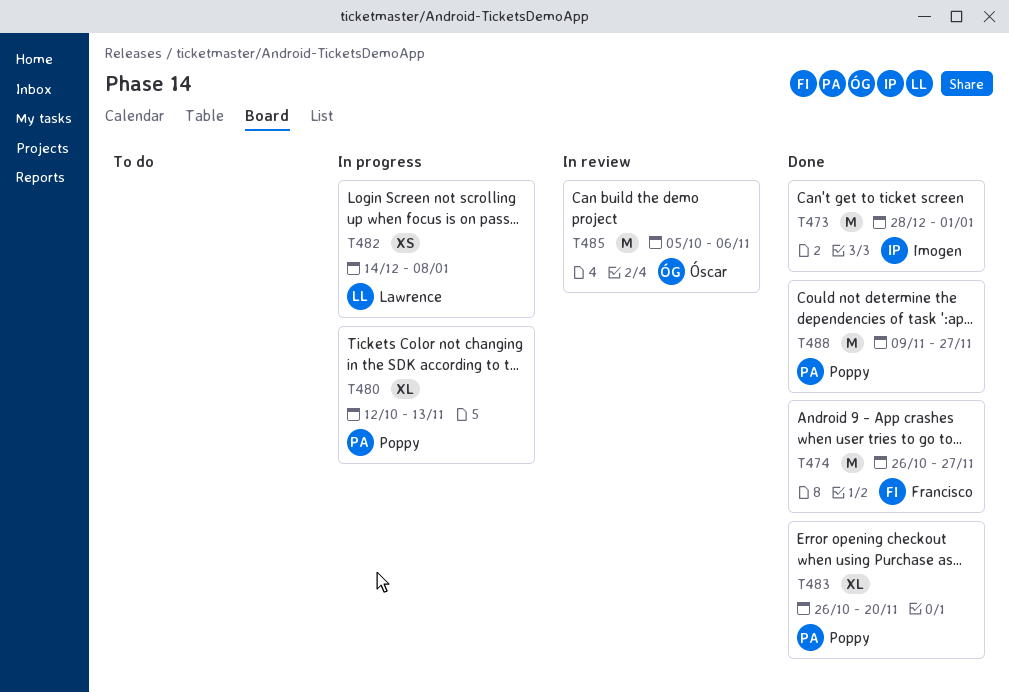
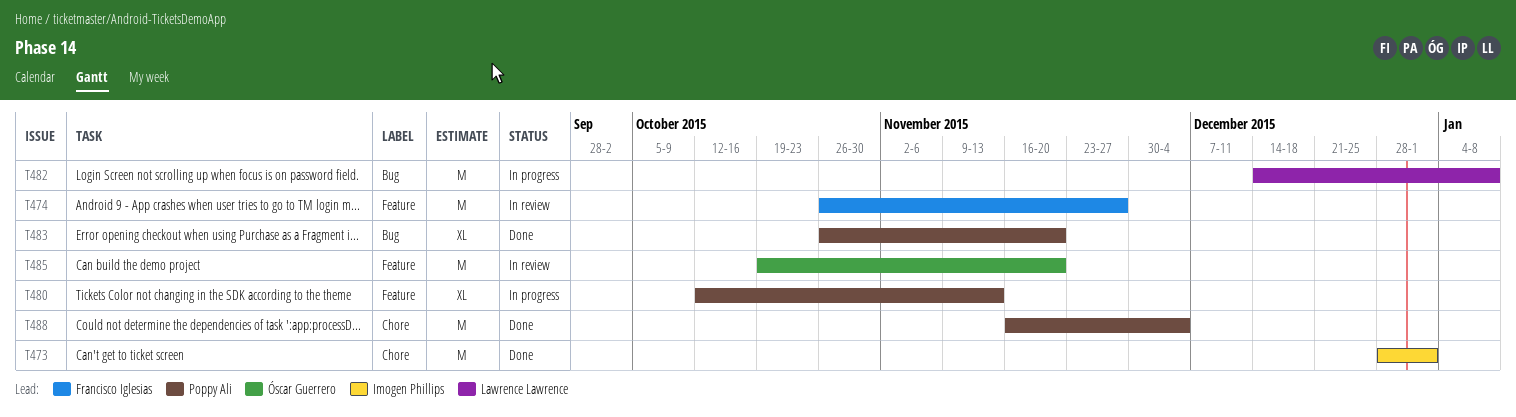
T474, status: Done -> In review
T482, estimate: XS -> M
T485, start: Oct 5 -> Oct 19
T485, due: Nov 6 -> Nov 20
T488, start: Nov 9 -> Nov 16
T488, due: Nov 27 -> Dec 4

